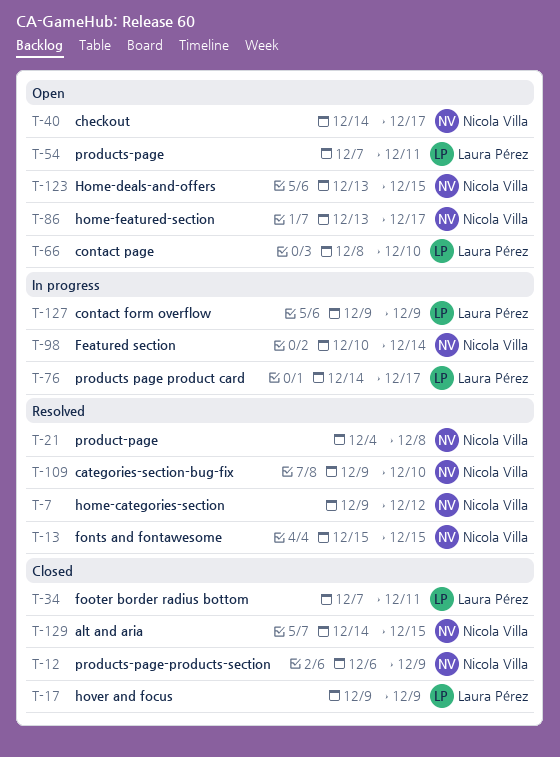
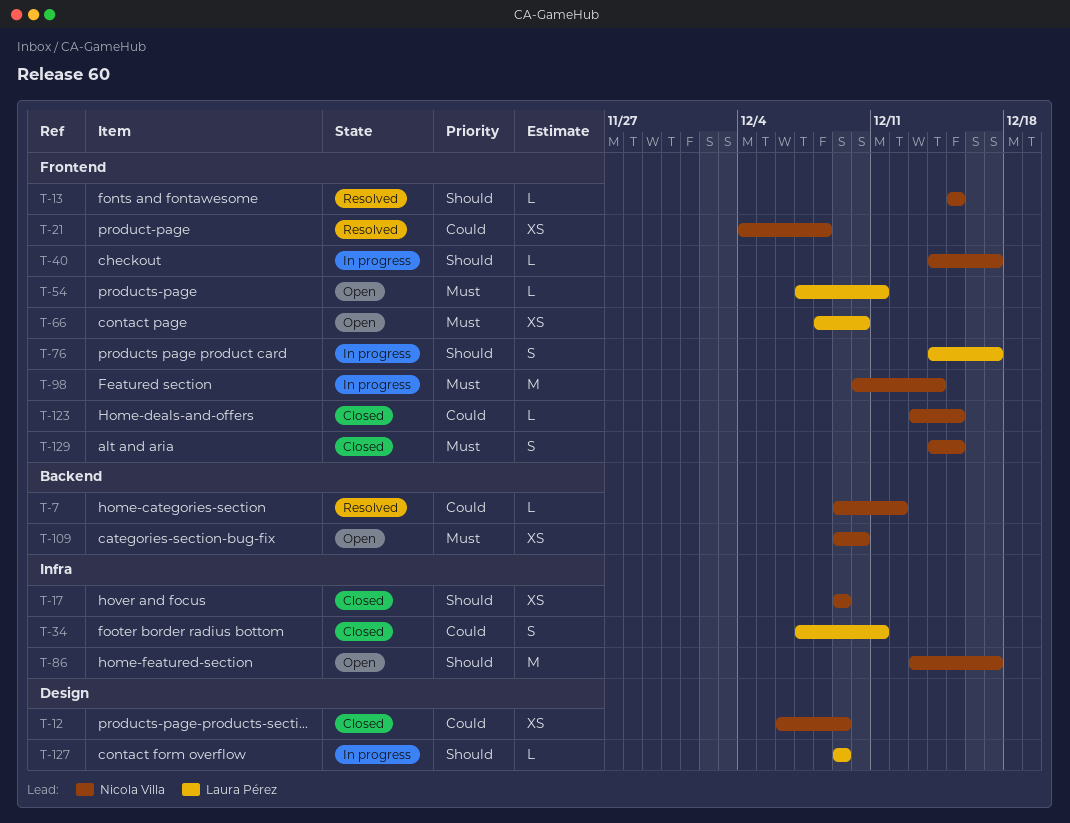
T-17, owner: Laura Pérez -> Nicola Villa
T-40, status: Open -> In progress
T-109, status: Resolved -> Open
T-123, status: Open -> Closed

